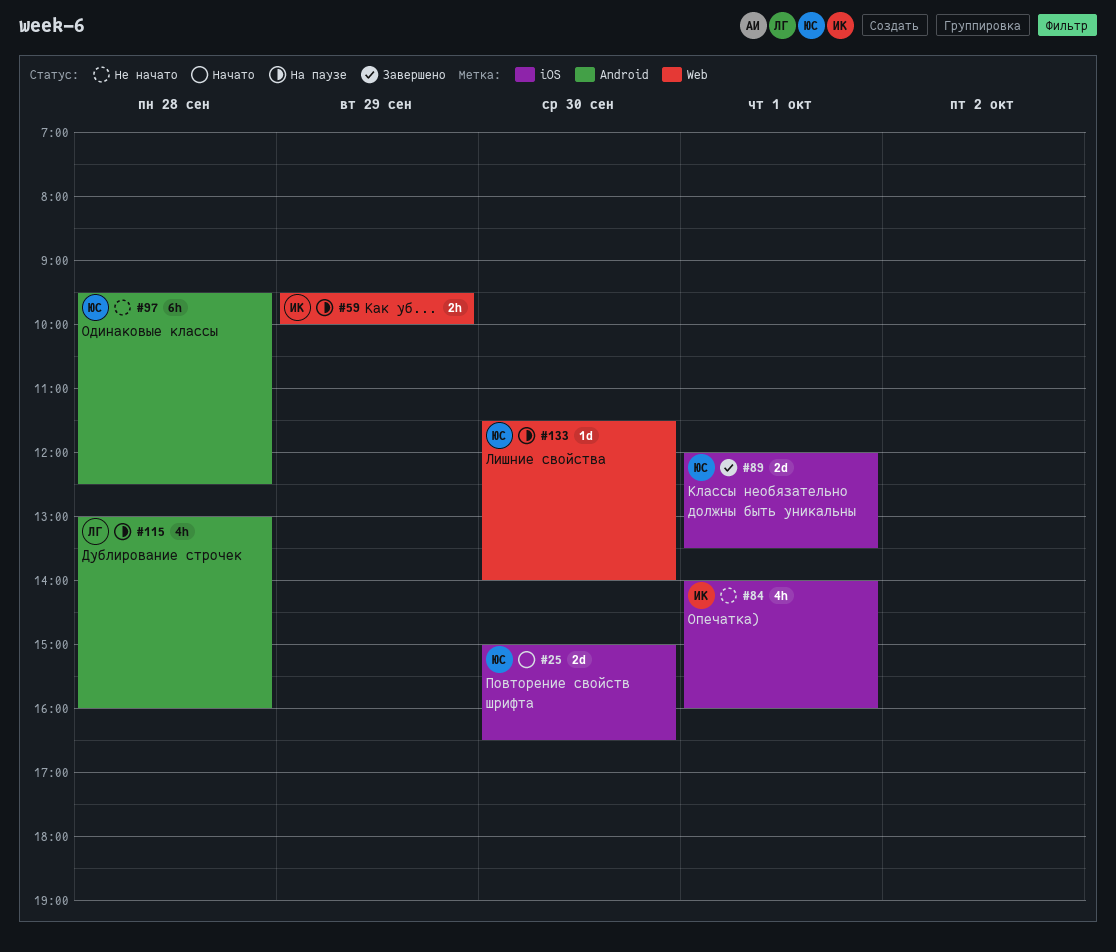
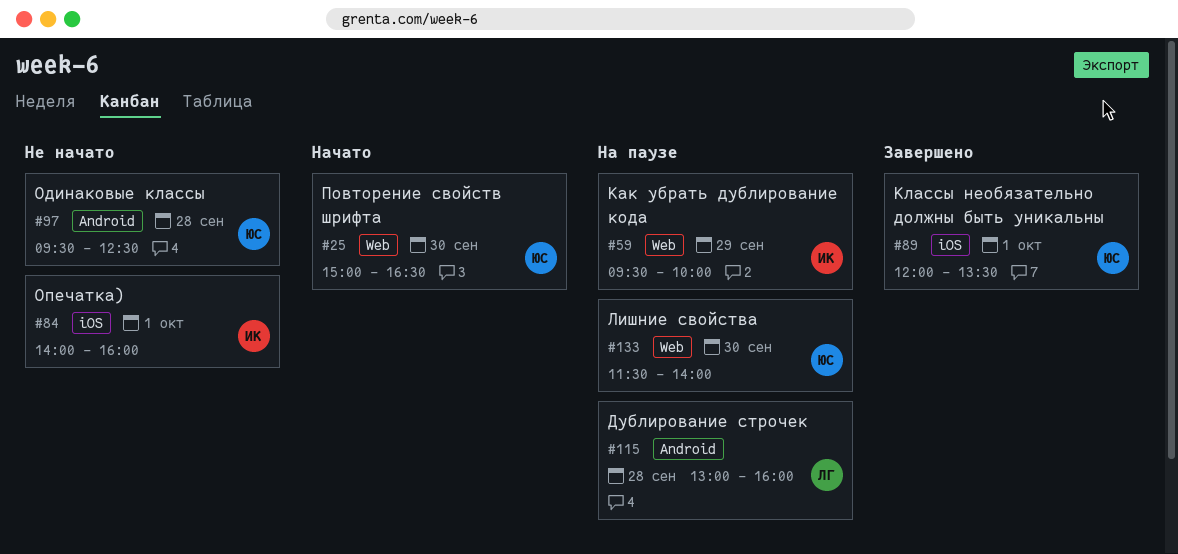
#25, label: iOS -> Web

